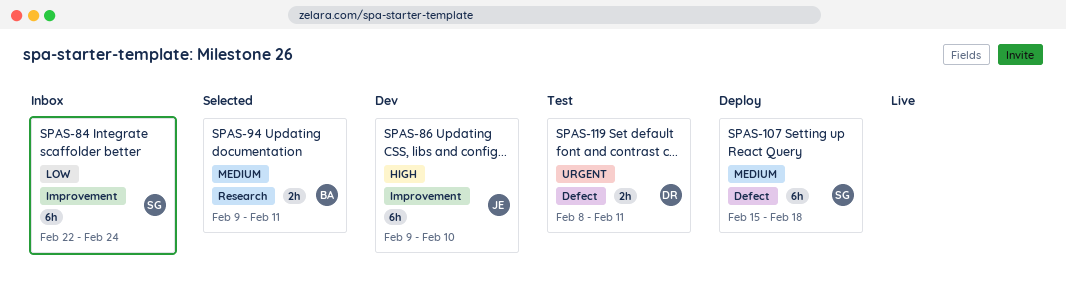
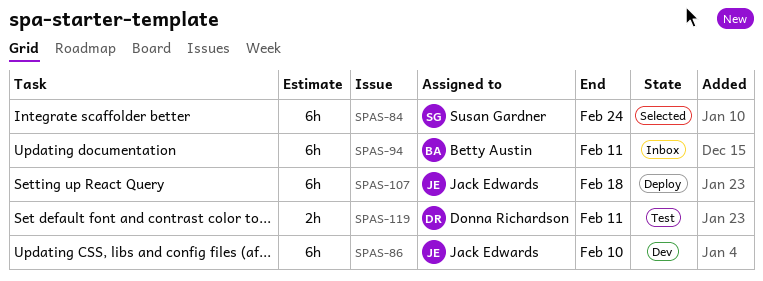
SPAS-84, status: Inbox -> Selected
SPAS-94, status: Selected -> Inbox
SPAS-94, estimate: 2h -> 6h
SPAS-107, owner: Susan Gardner -> Jack Edwards

